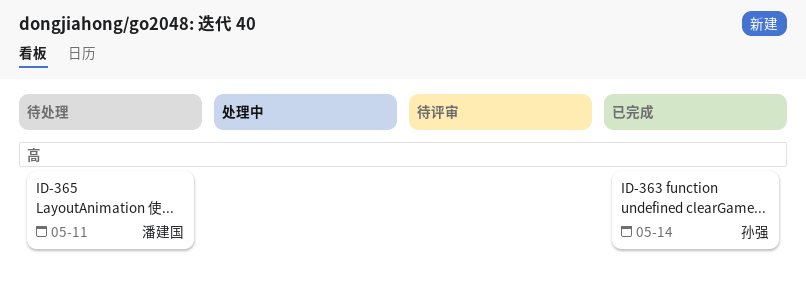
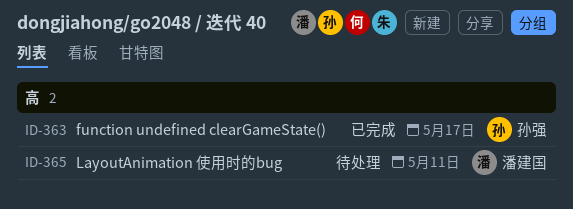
ID-363, due: May 14 -> May 17

